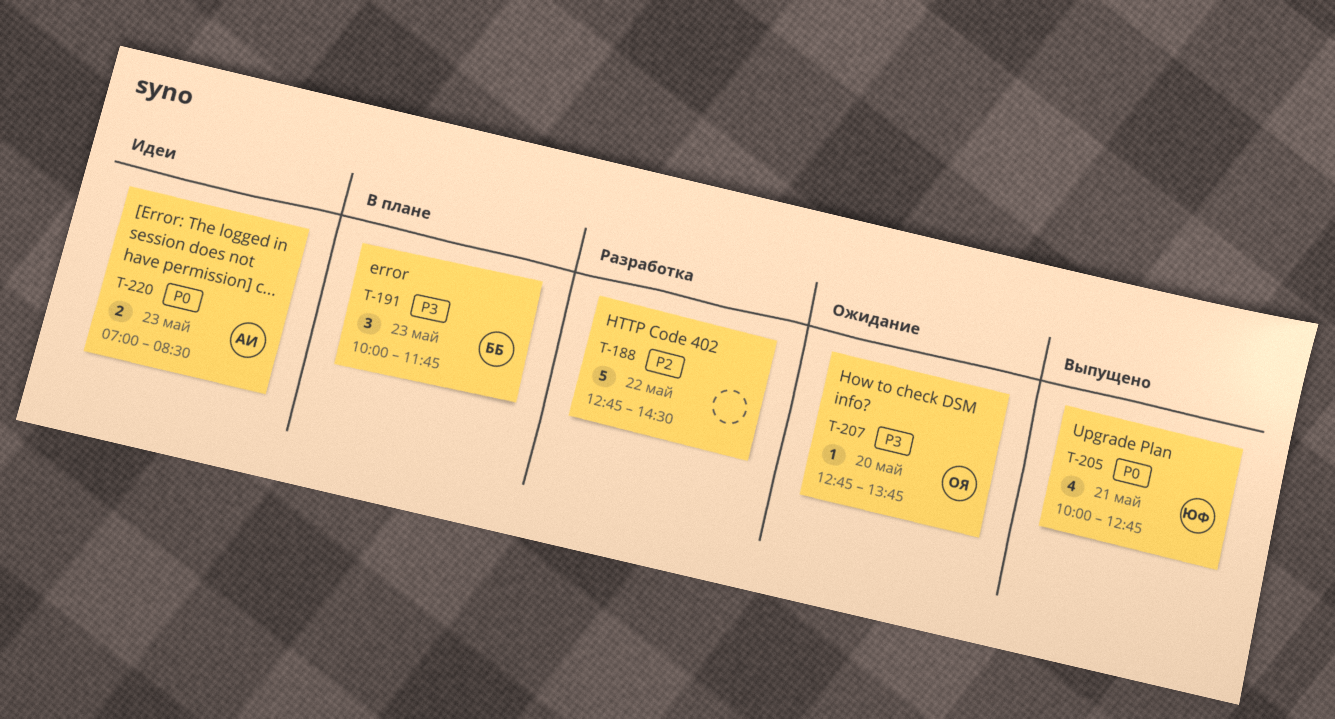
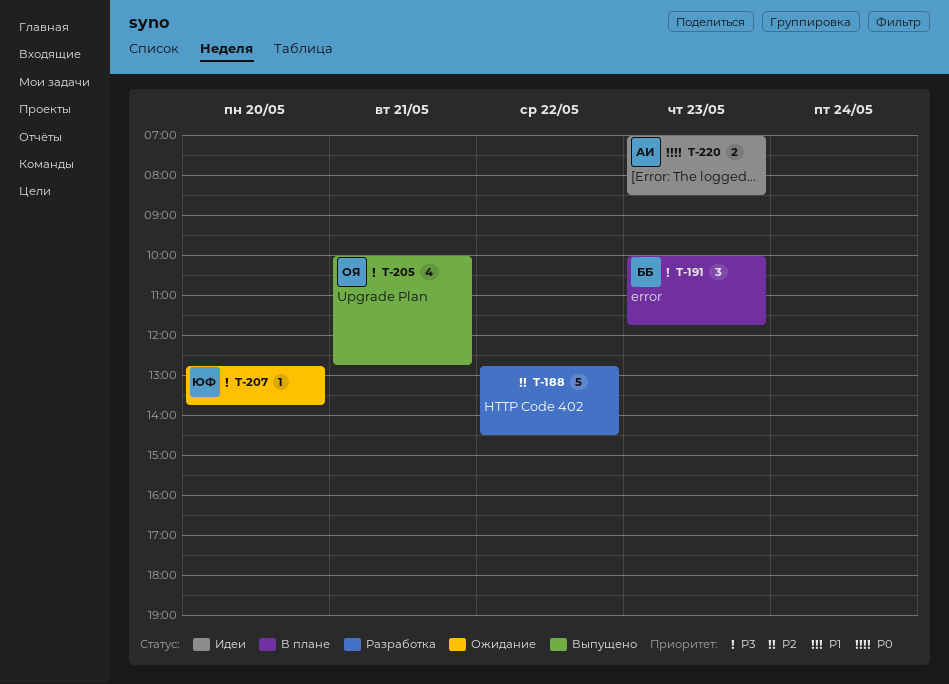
T-205, owner: ЮФ -> ОЯ
T-205, priority: P0 -> P3
T-207, owner: ОЯ -> ЮФ

